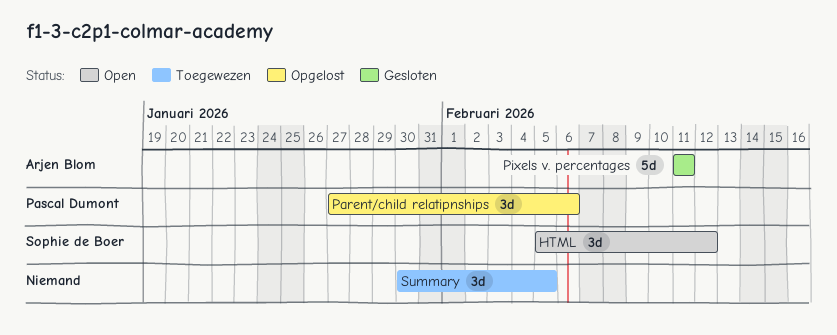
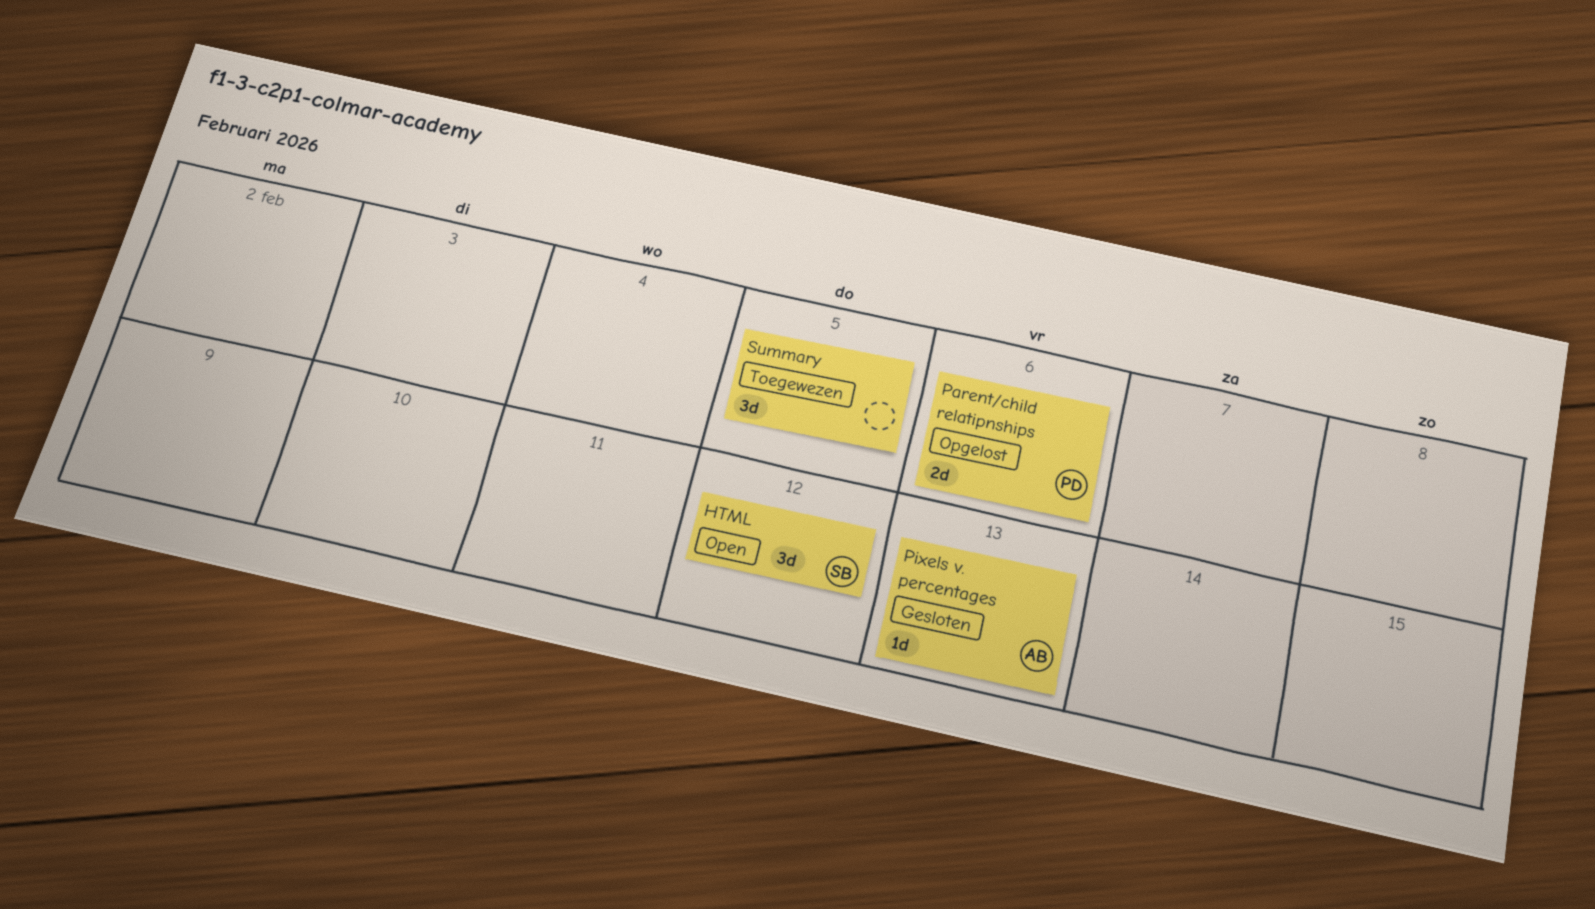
Parent/child relatipnships, estimate: 3d -> 2d
Pixels v. percentages, estimate: 5d -> 1d
Pixels v. percentages, due: Feb 11 -> Feb 13

